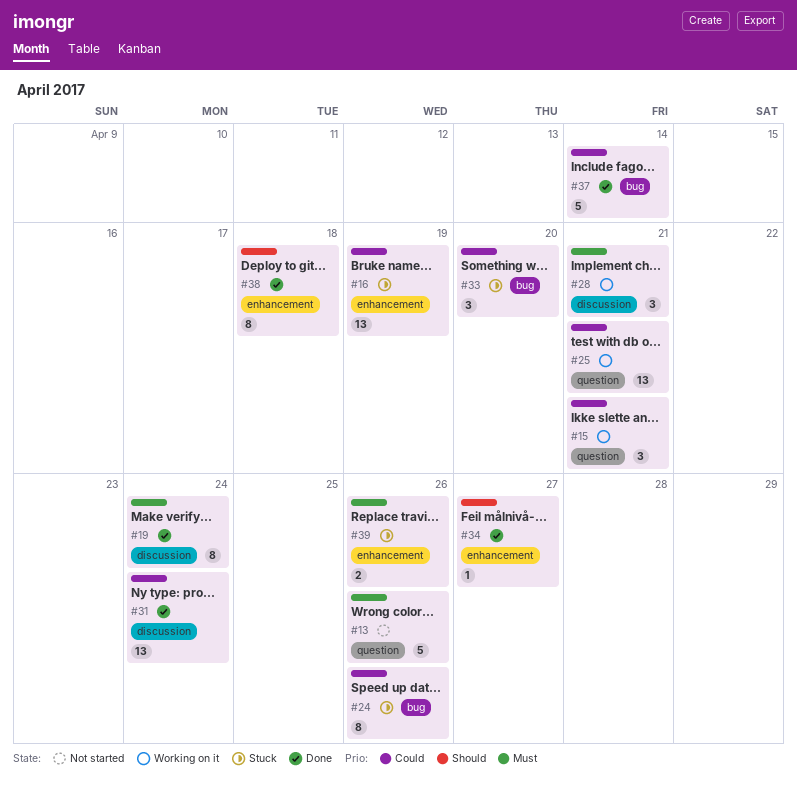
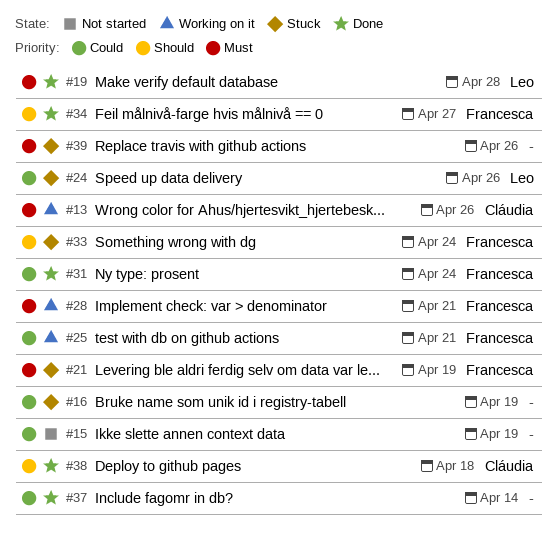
#13, status: Not started -> Working on it
#15, status: Working on it -> Not started
#15, due: Apr 21 -> Apr 19
#19, due: Apr 24 -> Apr 28
#21: none -> present
#33, priority: Could -> Should
#33, due: Apr 20 -> Apr 24

